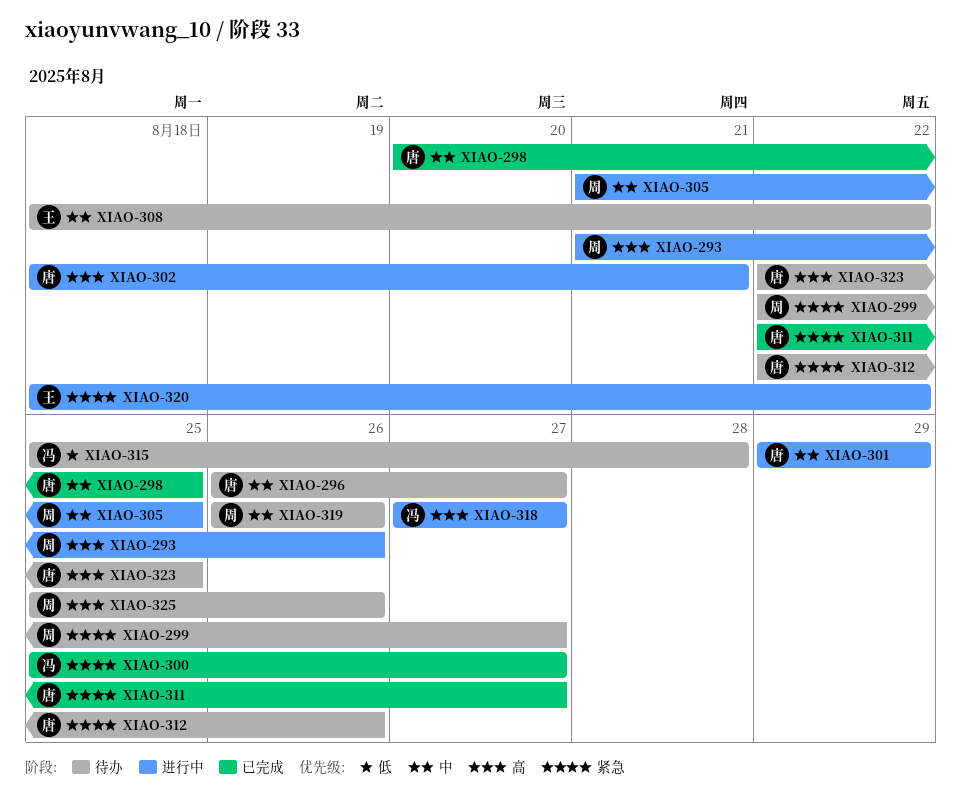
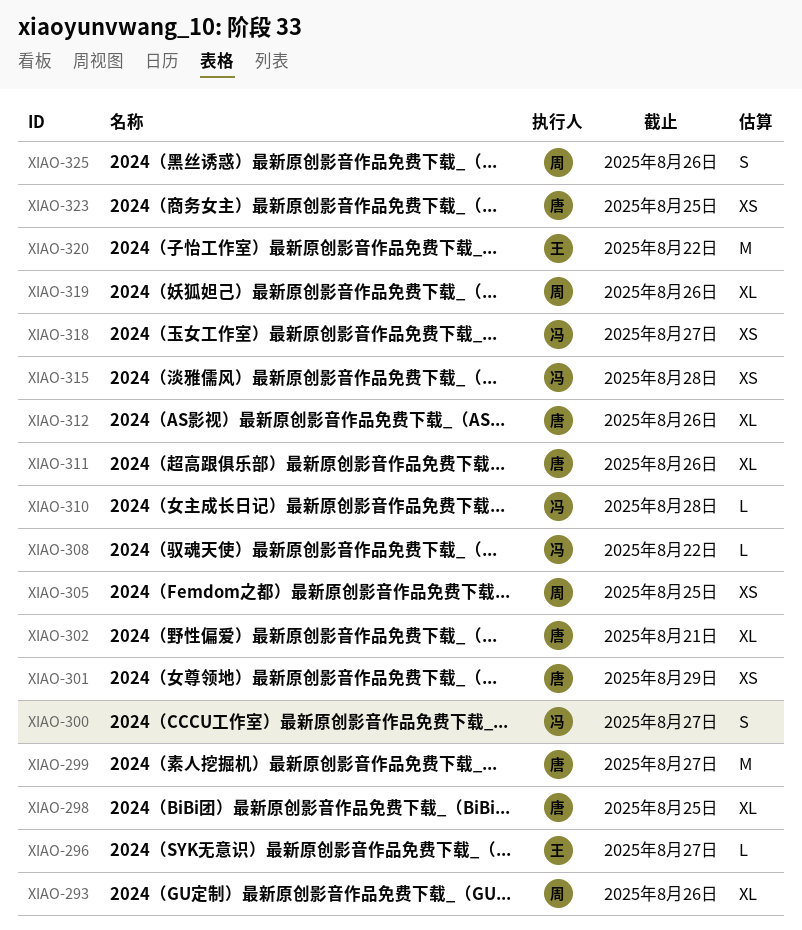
XIAO-296, owner: 唐 -> 王
XIAO-299, owner: 周 -> 唐
XIAO-308, owner: 王 -> 冯
XIAO-310: none -> present
XIAO-311, due: Aug 27 -> Aug 26

